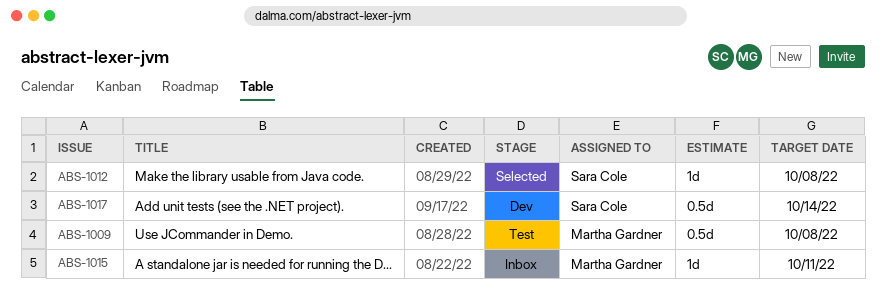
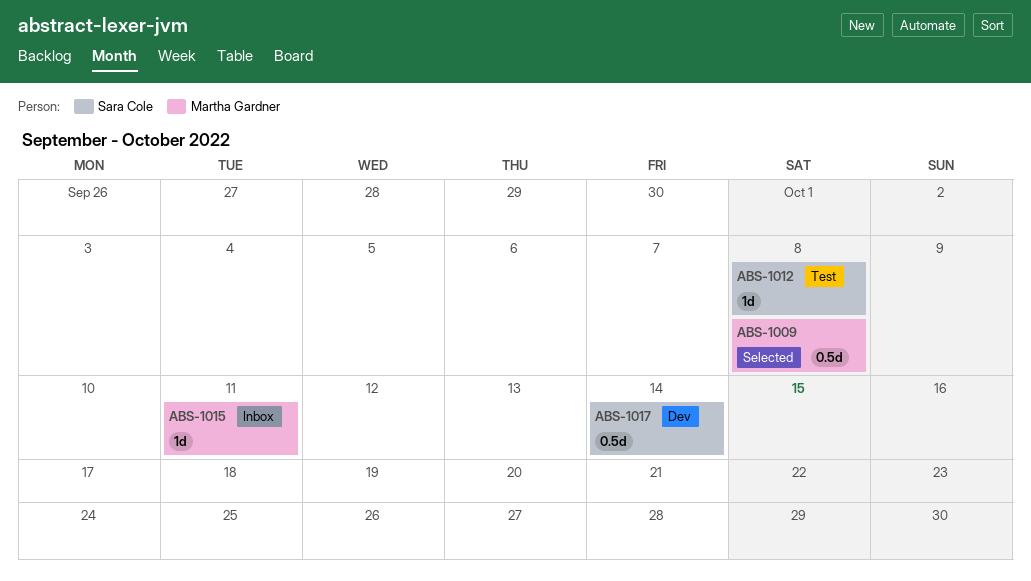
ABS-1009, status: Test -> Selected
ABS-1012, status: Selected -> Test

